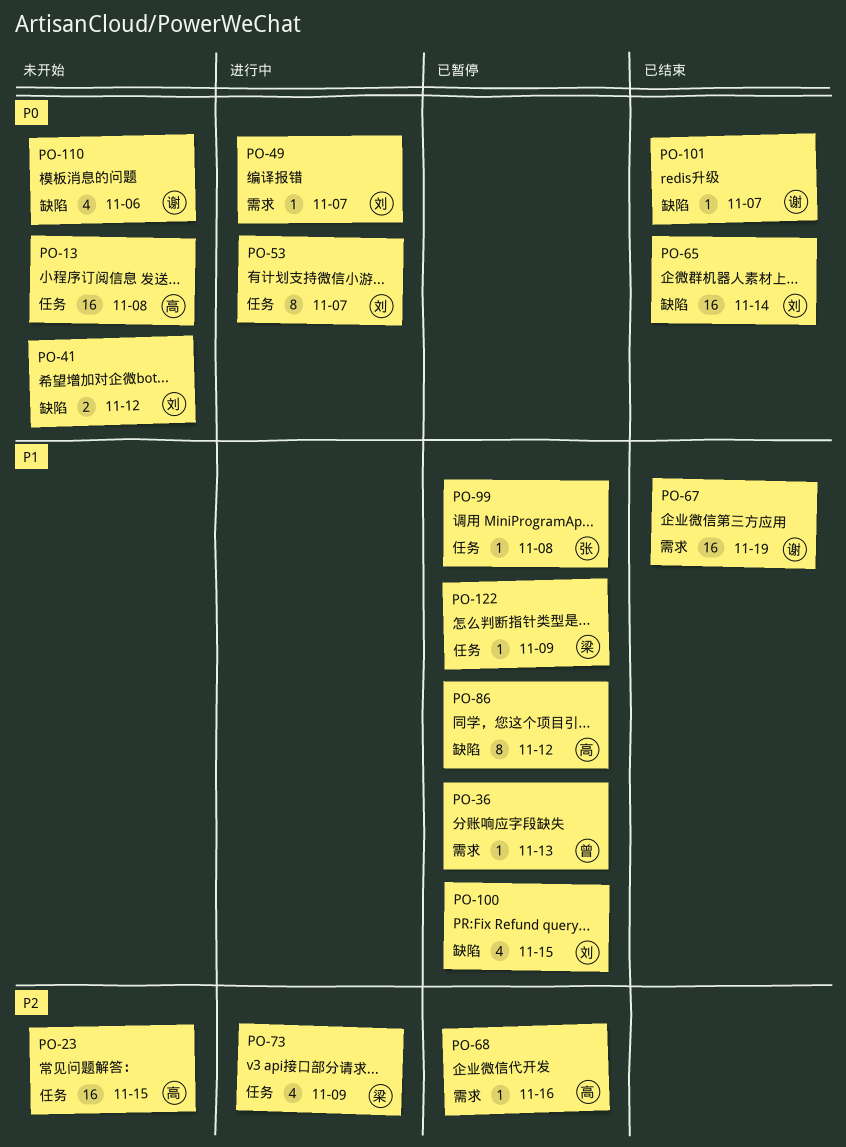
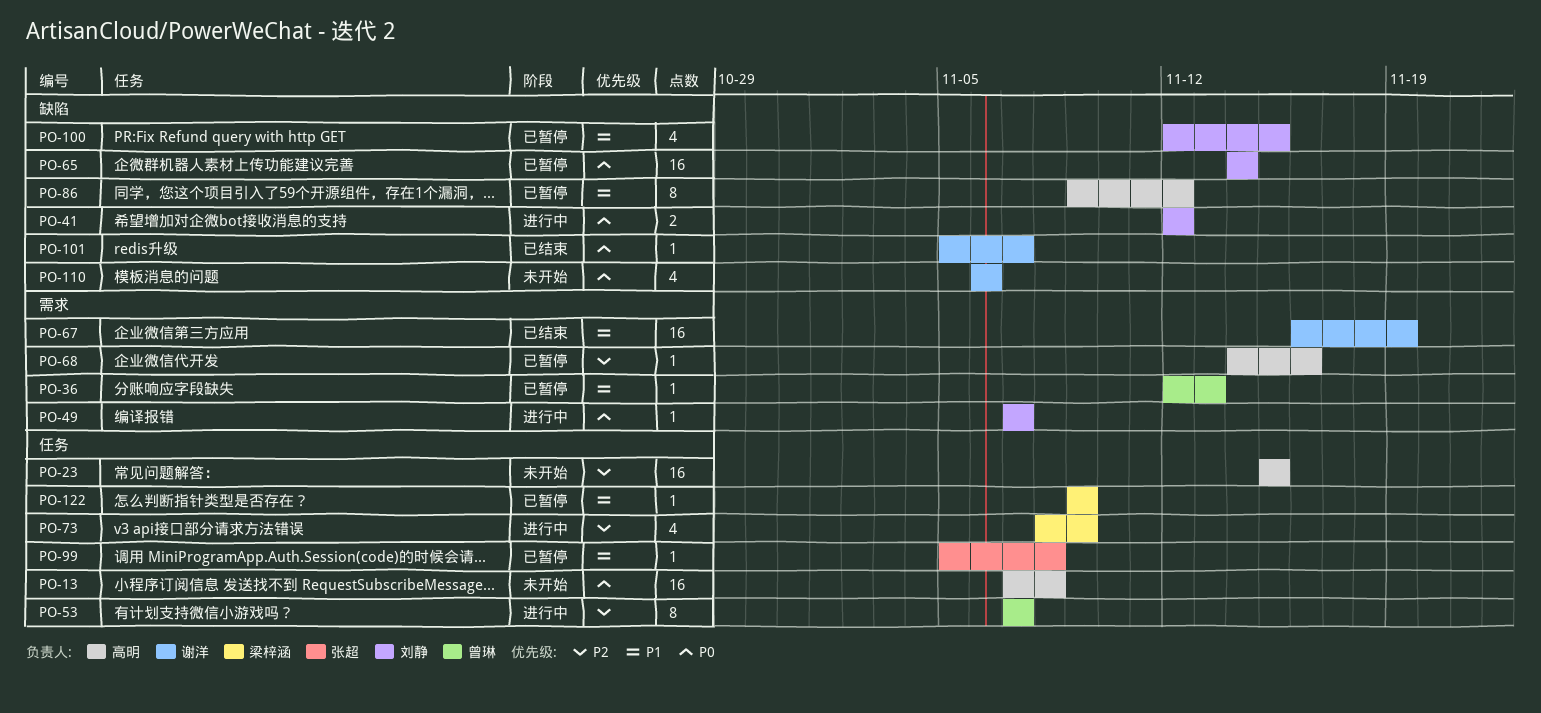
PO-41, status: 未开始 -> 进行中
PO-53, owner: 刘静 -> 曾琳
PO-53, priority: P0 -> P2
PO-65, status: 已结束 -> 已暂停

